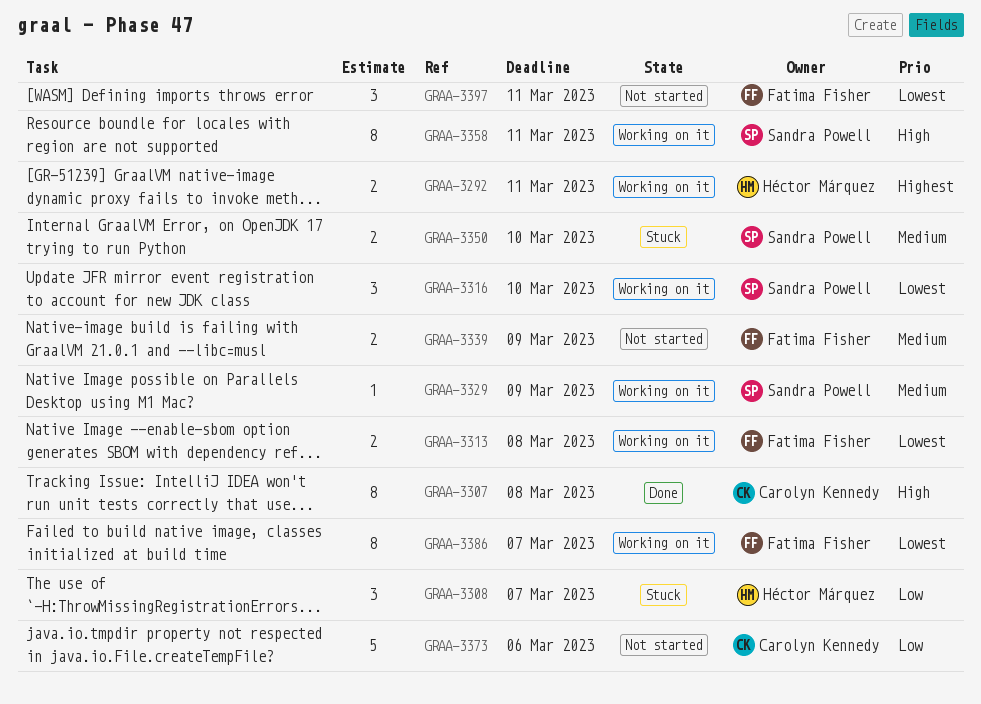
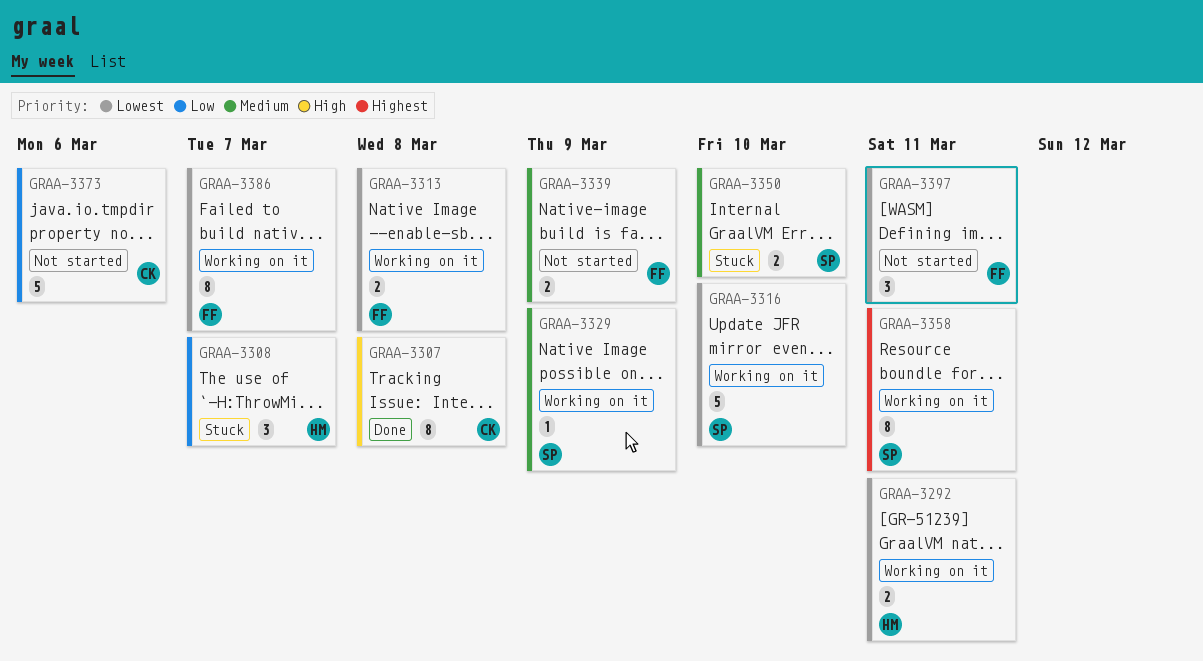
GRAA-3292, priority: Highest -> Lowest
GRAA-3316, estimate: 3 -> 5
GRAA-3358, priority: High -> Highest

